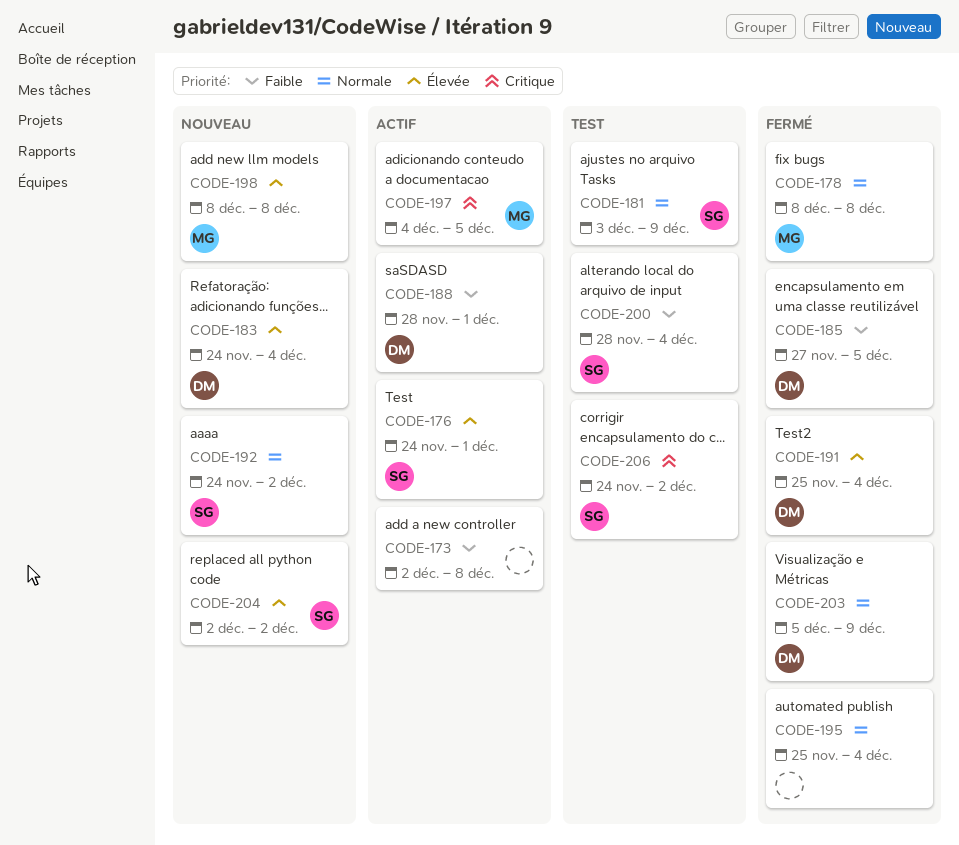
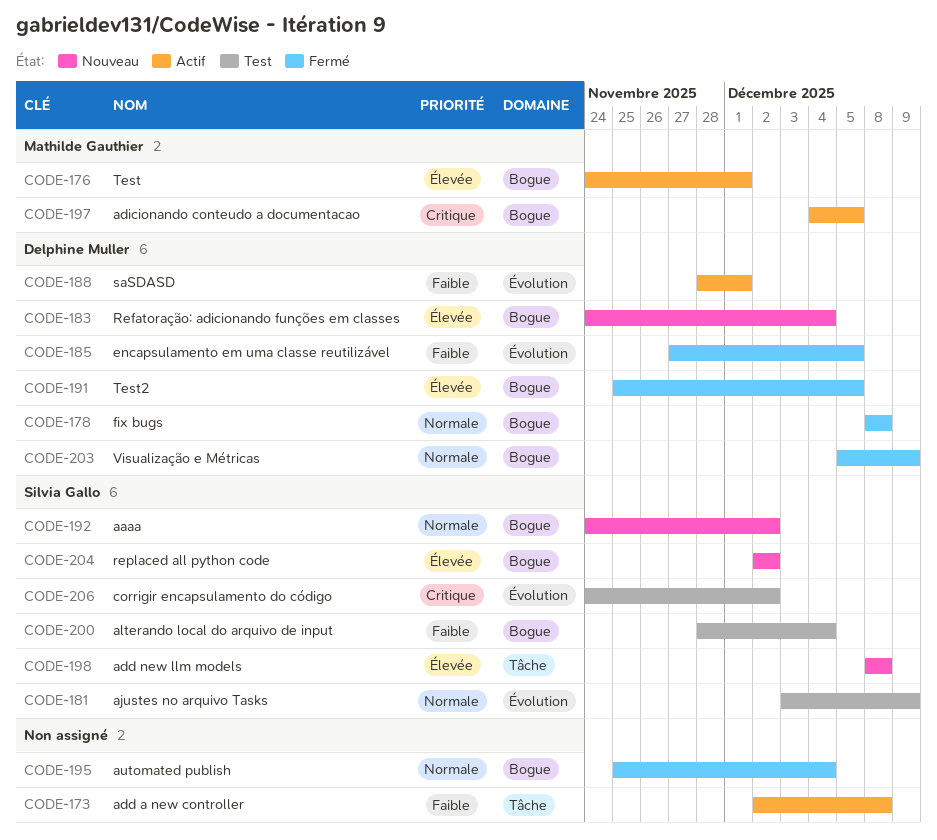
CODE-176, owner: Silvia Gallo -> Mathilde Gauthier
CODE-178, owner: Mathilde Gauthier -> Delphine Muller
CODE-191, due: Dec 4 -> Dec 5
CODE-198, owner: Mathilde Gauthier -> Silvia Gallo

